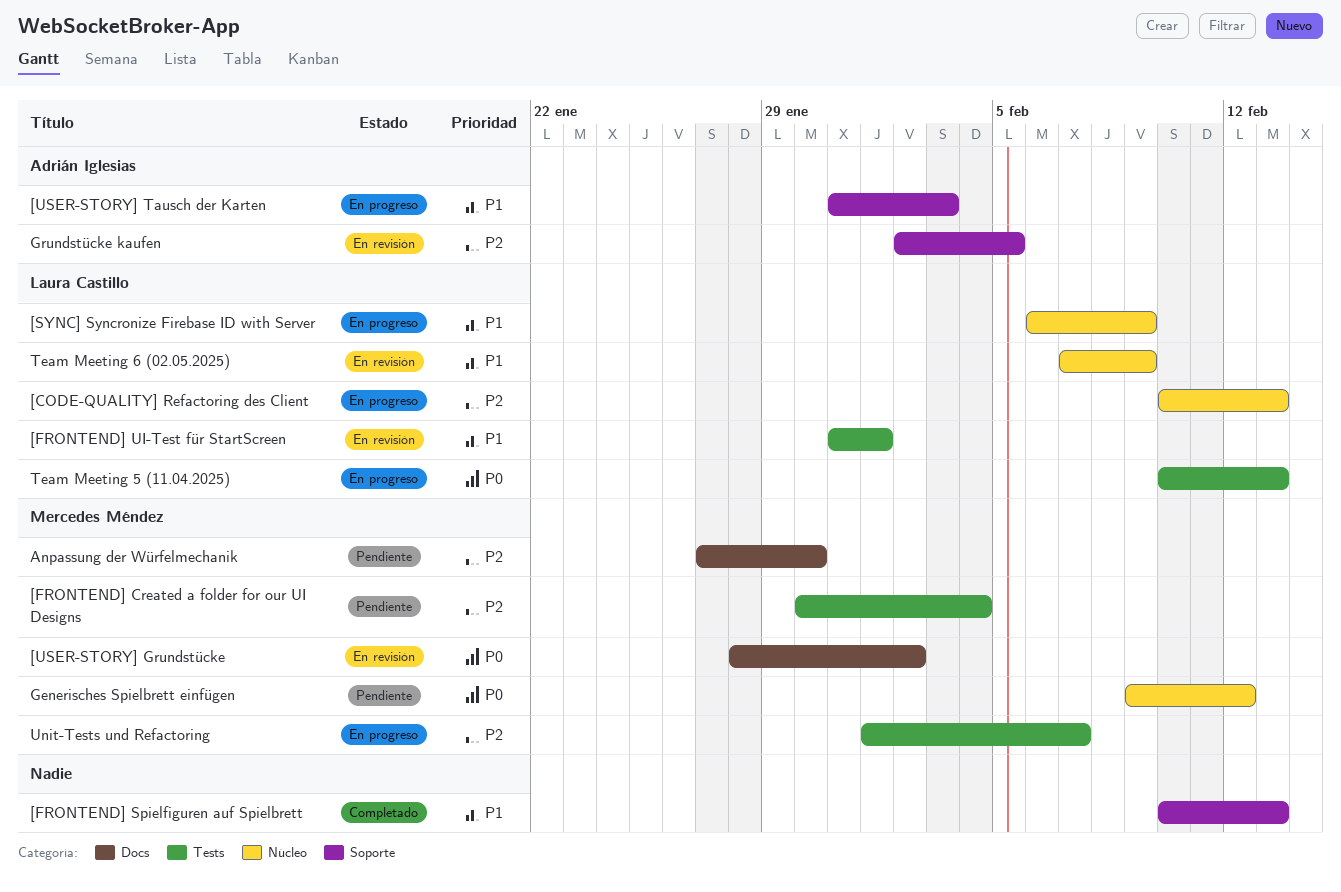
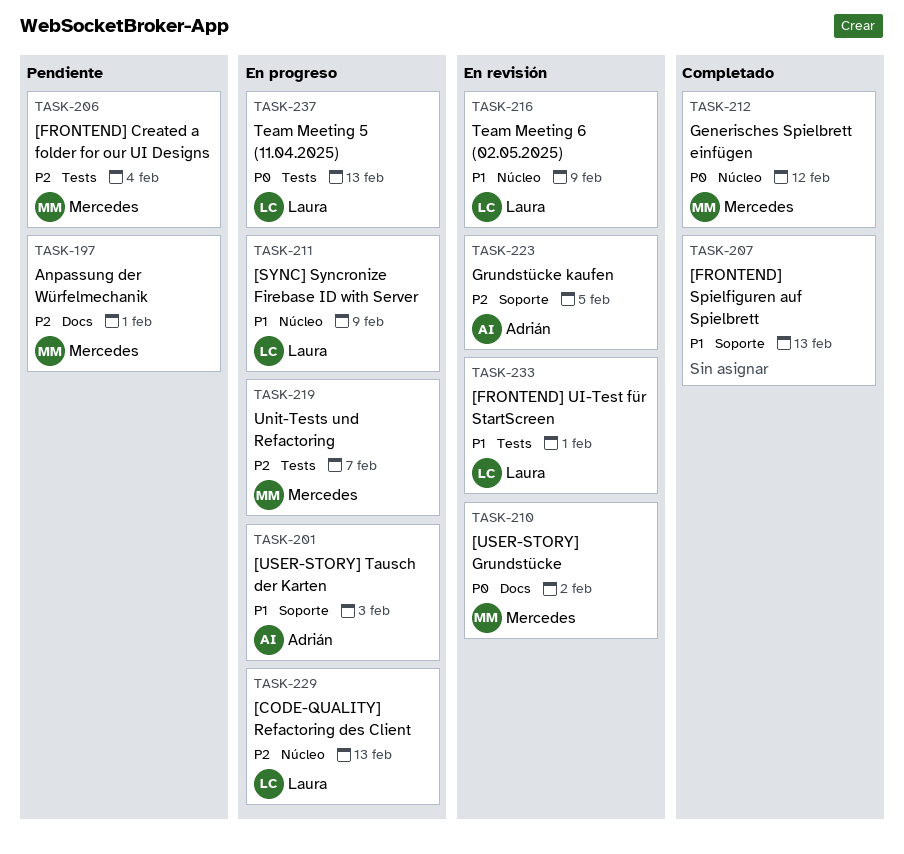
Anpassung der Würfelmechanik, due: Jan 30 -> Feb 1
Generisches Spielbrett einfügen, status: Pendiente -> Completado

